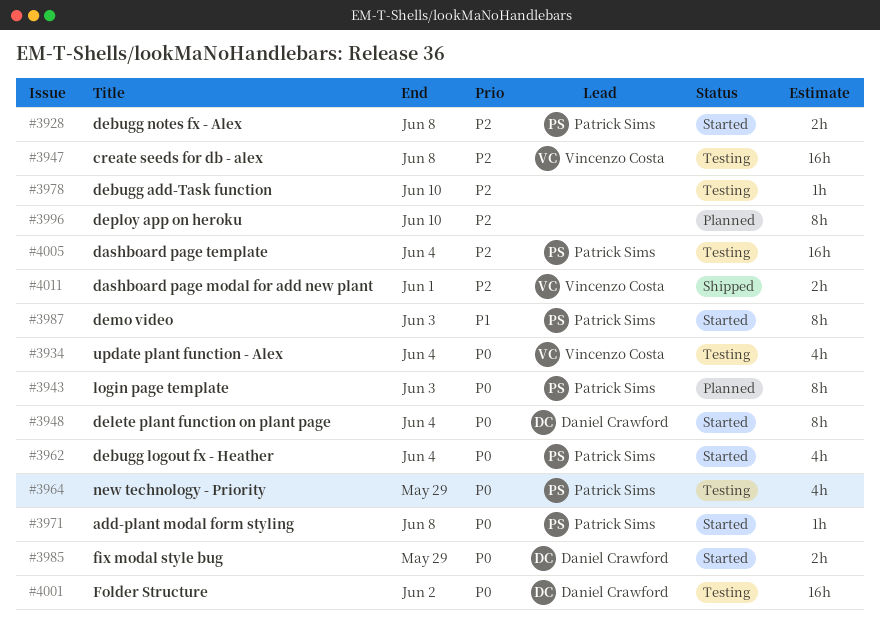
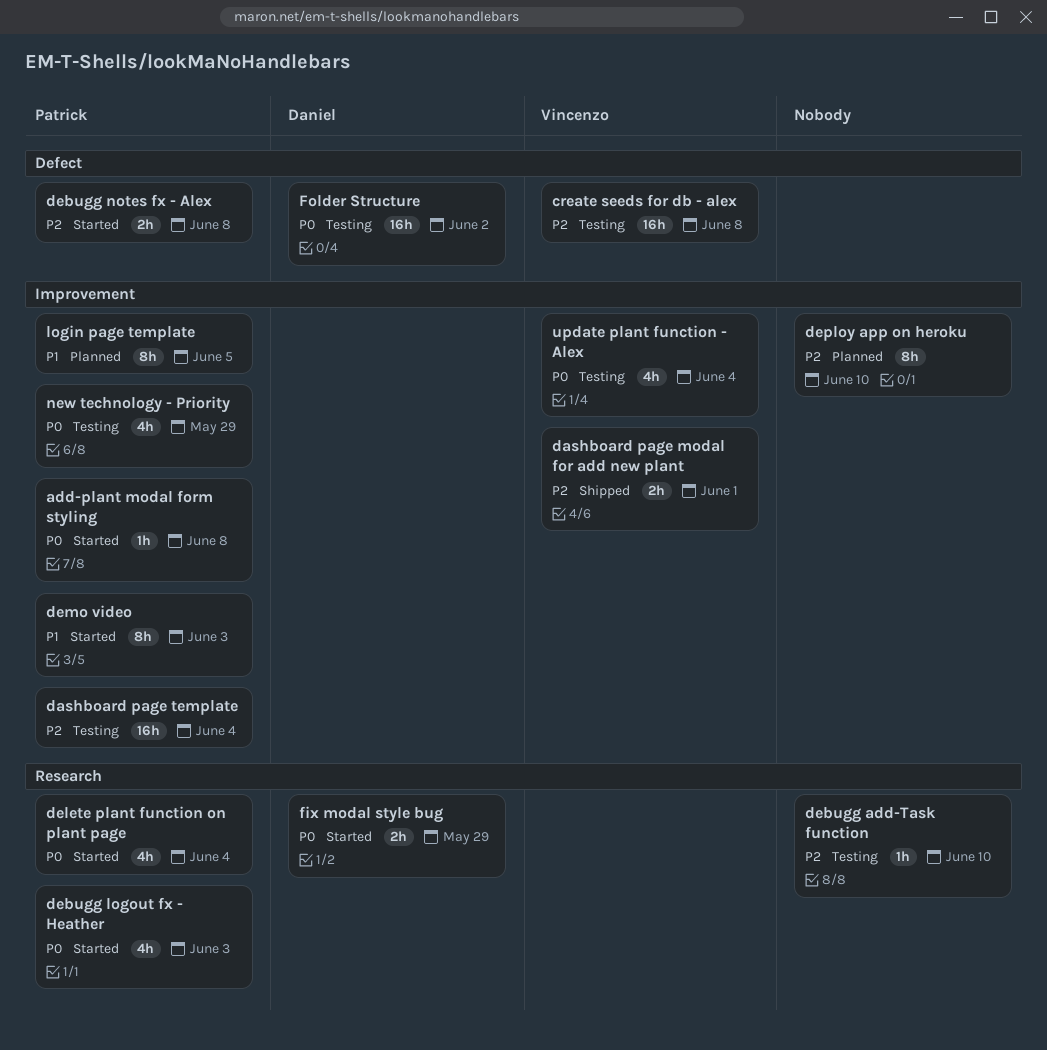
debugg logout fx - Heather, due: Jun 4 -> Jun 3
delete plant function on plant page, owner: Daniel Crawford -> Patrick Sims
delete plant function on plant page, estimate: 8h -> 4h
login page template, priority: P0 -> P1
login page template, due: Jun 3 -> Jun 5

